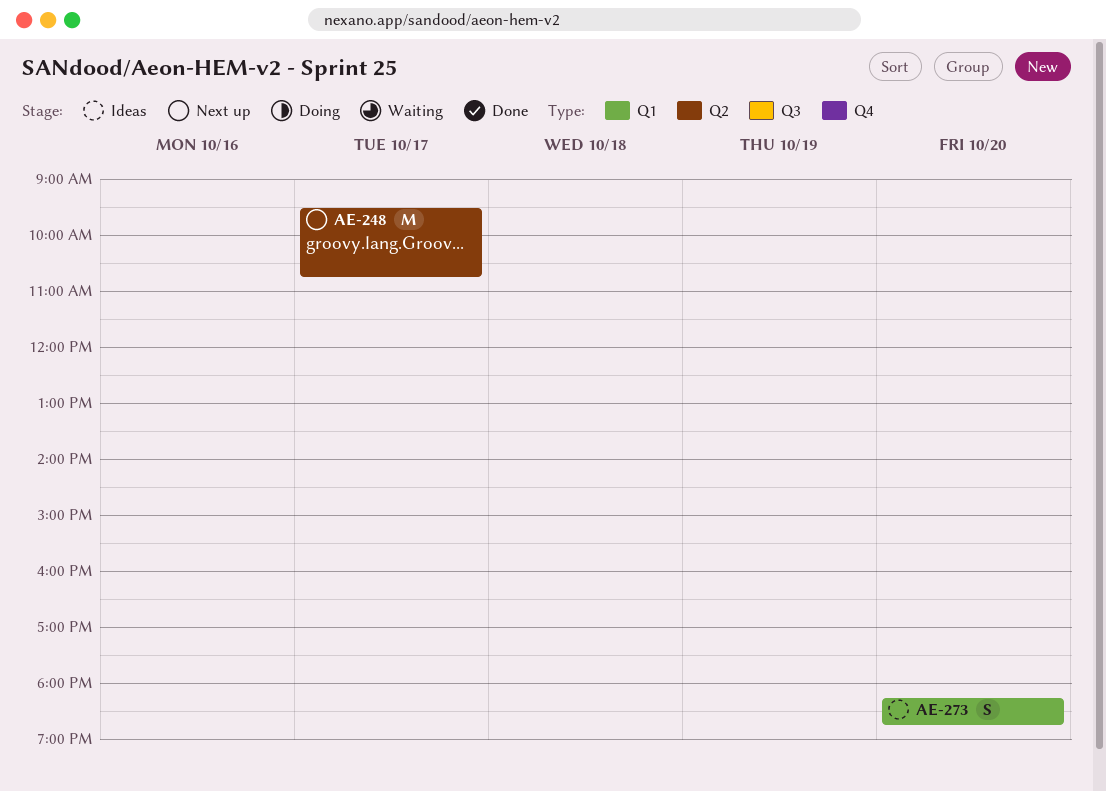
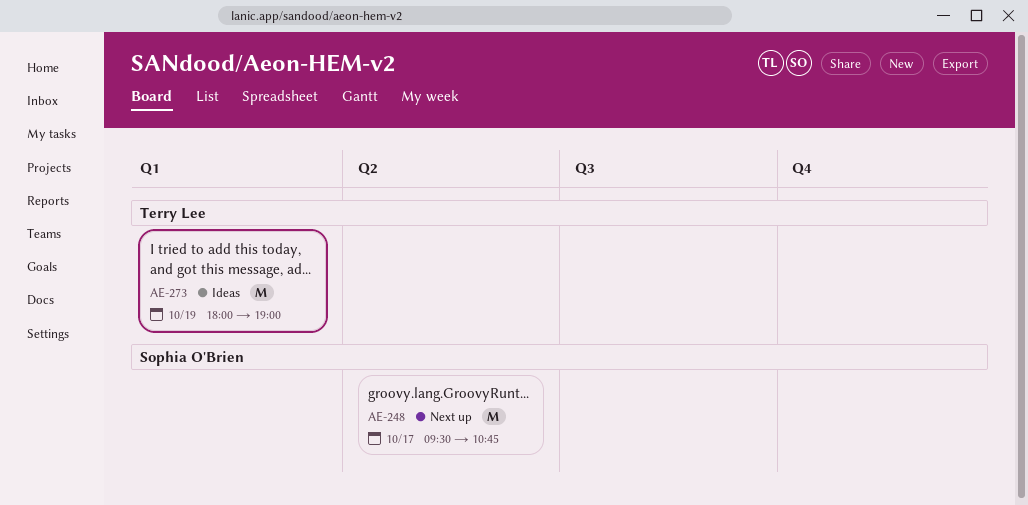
AE-273, estimate: S -> M
AE-273, day: Oct 20 -> Oct 19
AE-273, begins: 18:15 -> 18:00
AE-273, ends: 18:45 -> 19:00

